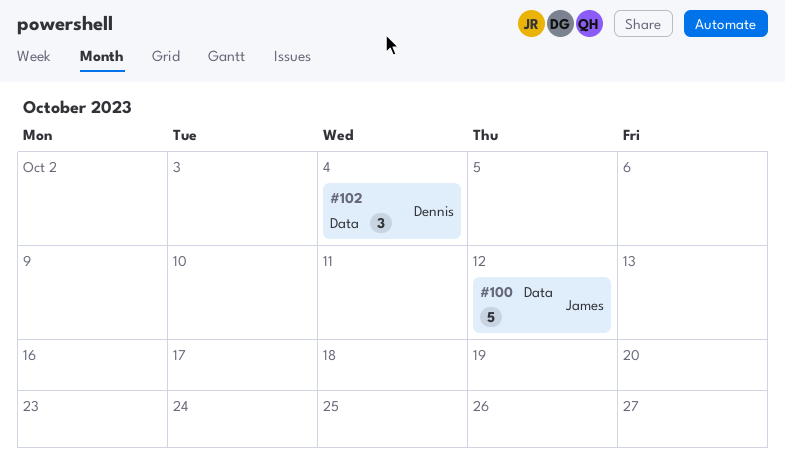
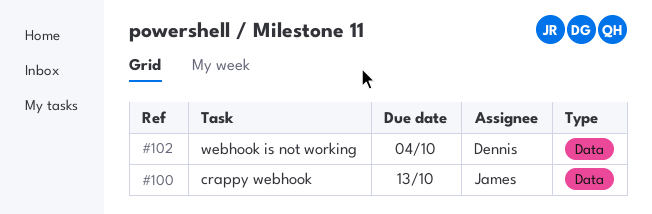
#100, due: Oct 12 -> Oct 13

